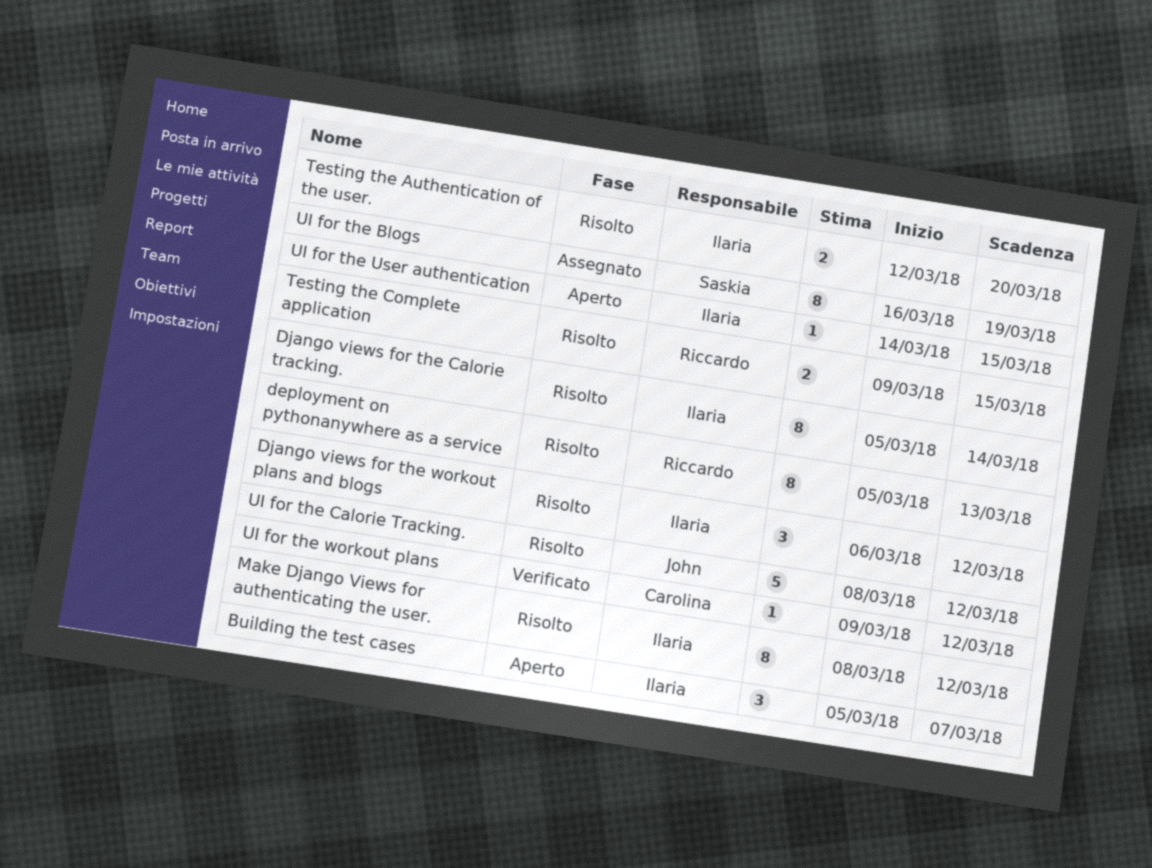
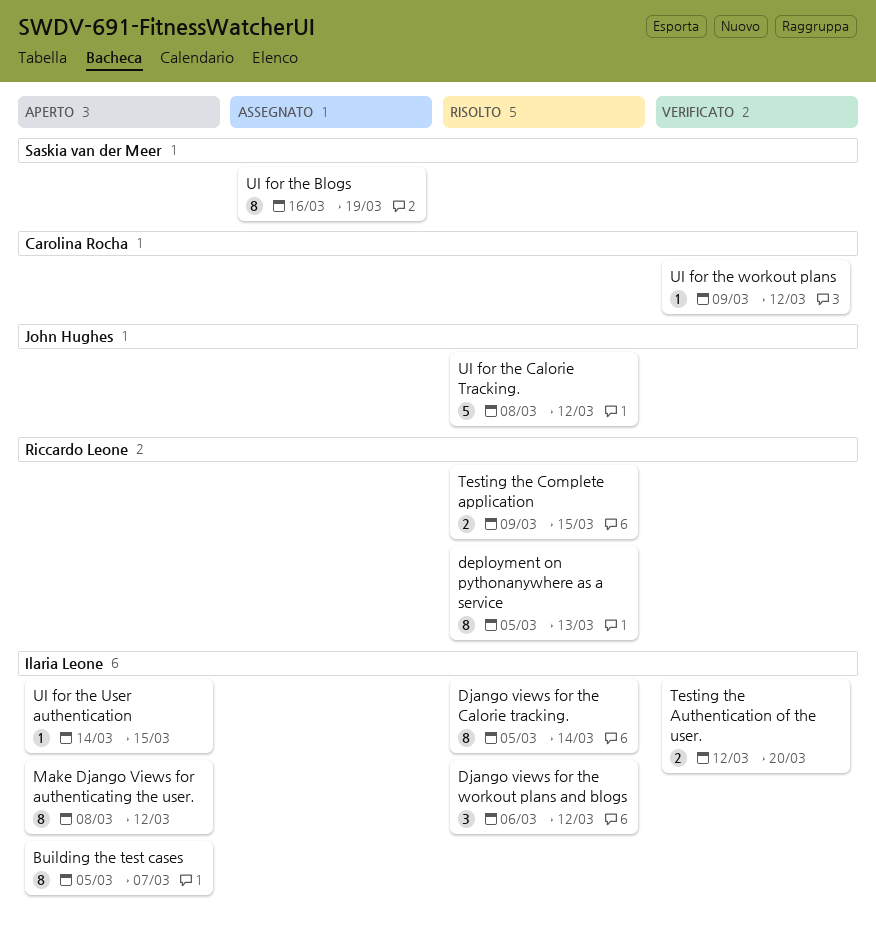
Building the test cases, estimate: 3 -> 8
Make Django Views for authenticating the user., status: Risolto -> Aperto
Testing the Authentication of the user., status: Risolto -> Verificato

